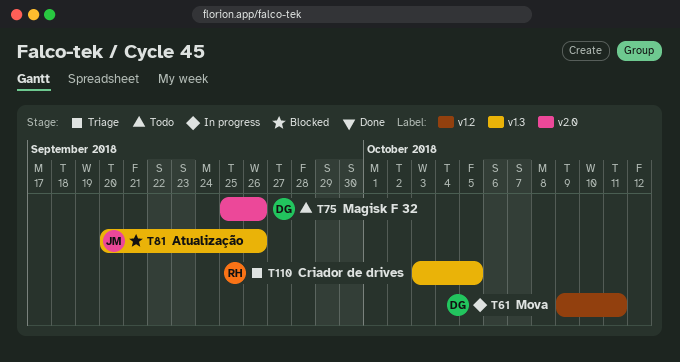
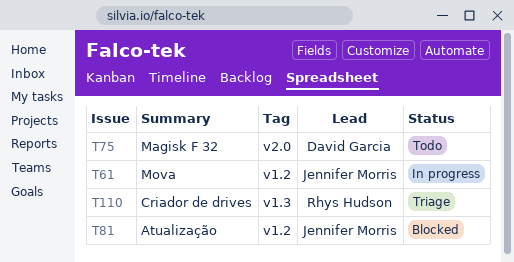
T61, owner: David Garcia -> Jennifer Morris
T81, label: v1.3 -> v1.2

